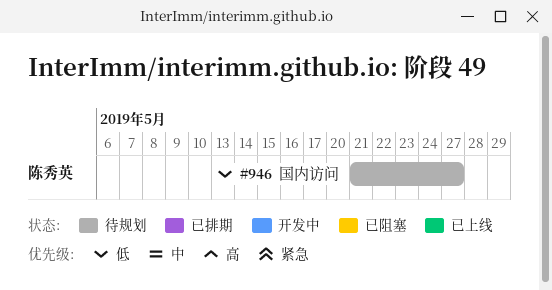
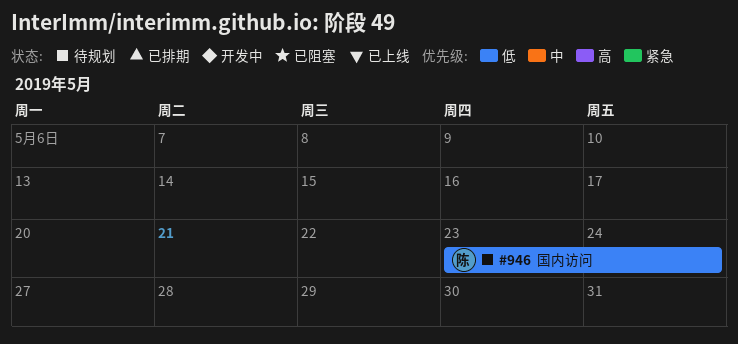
#946, start: May 21 -> May 23
#946, due: May 27 -> May 24

